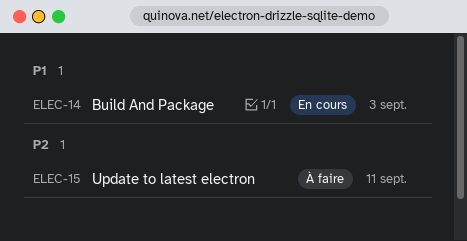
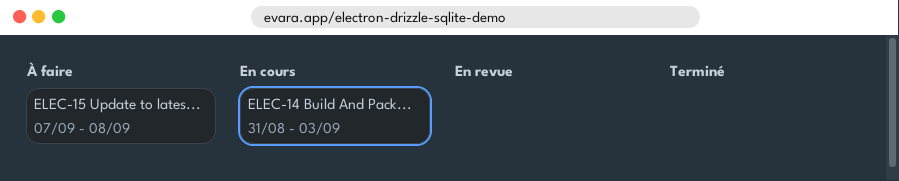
ELEC-15, due: Sep 11 -> Sep 8

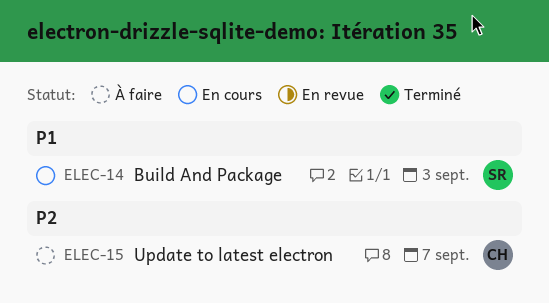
ELEC-15, due: Sep 8 -> Sep 7

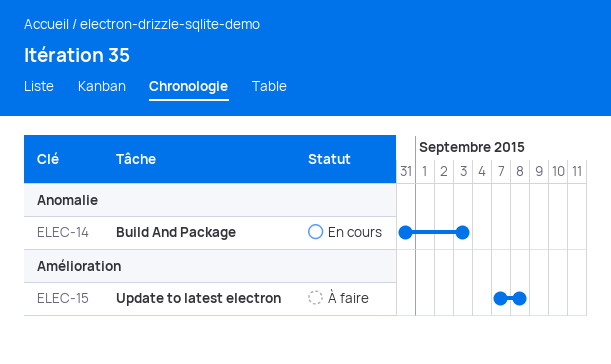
ELEC-15, due: Sep 7 -> Sep 8

